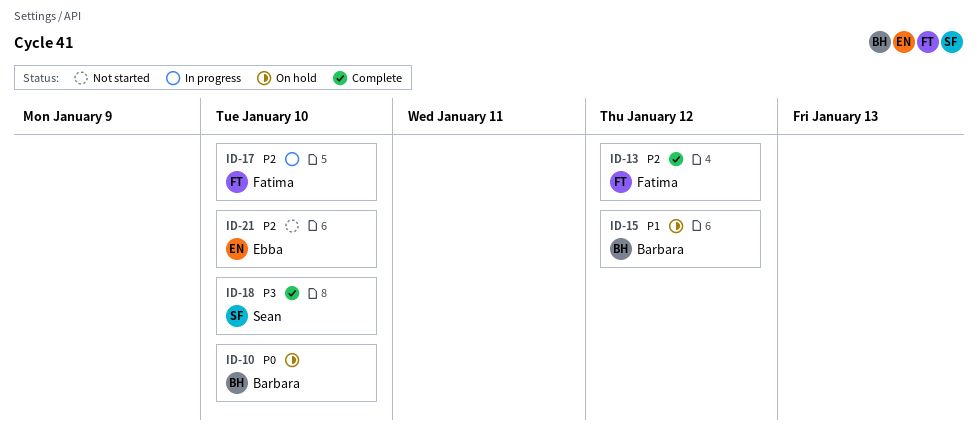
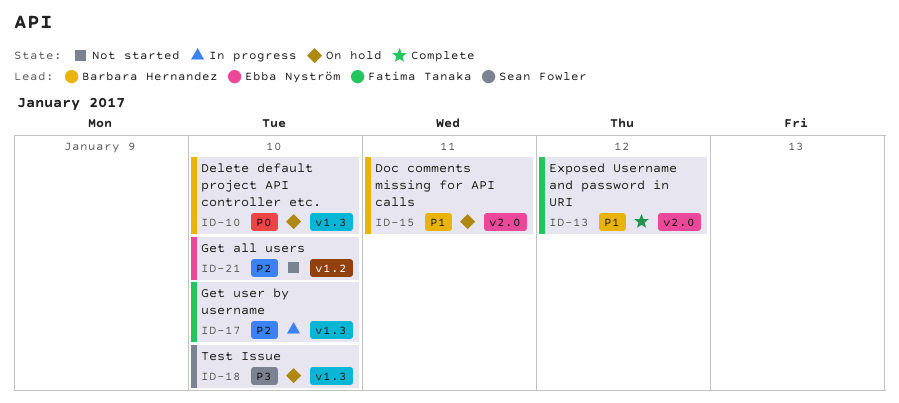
ID-13, priority: P2 -> P1
ID-15, due: Jan 12 -> Jan 11
ID-18, status: Complete -> On hold

